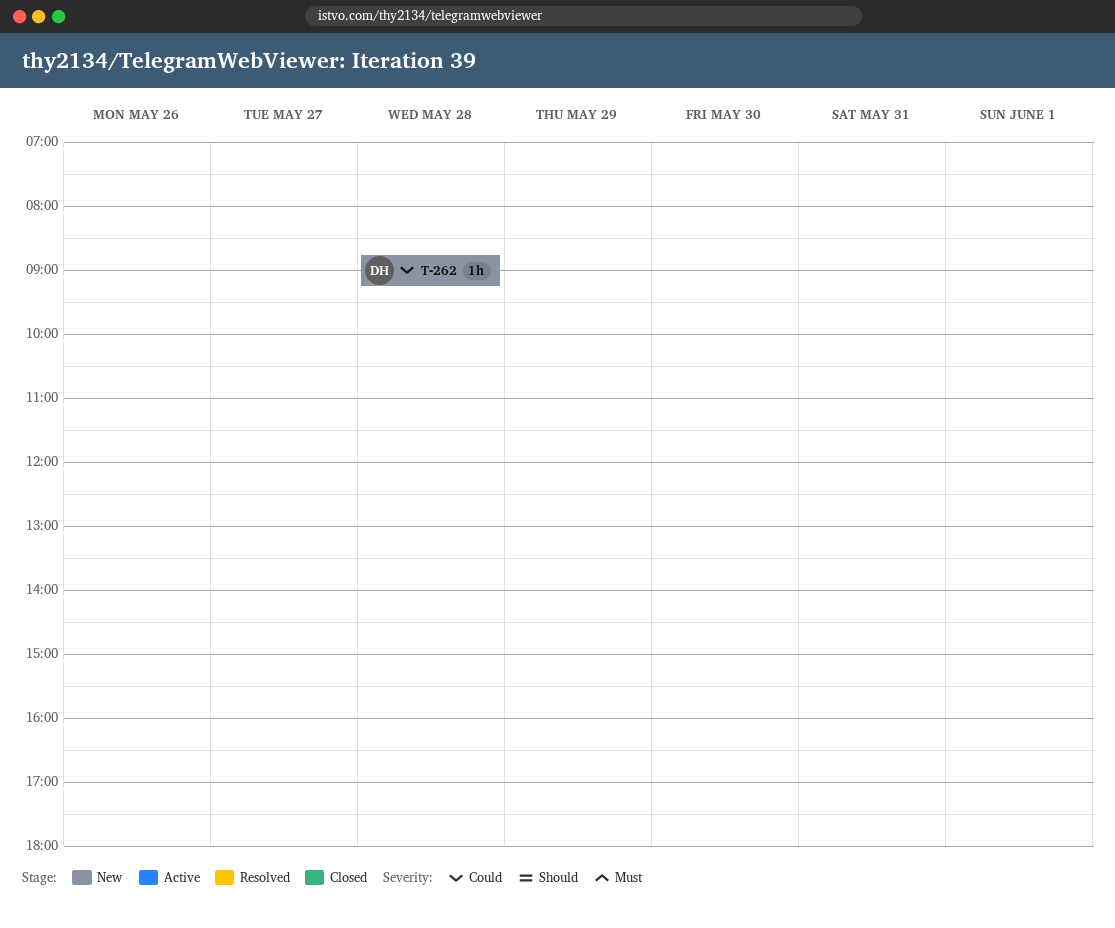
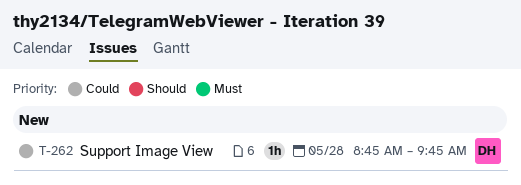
T-262, ends: 09:15 -> 09:45

